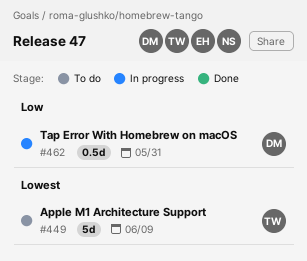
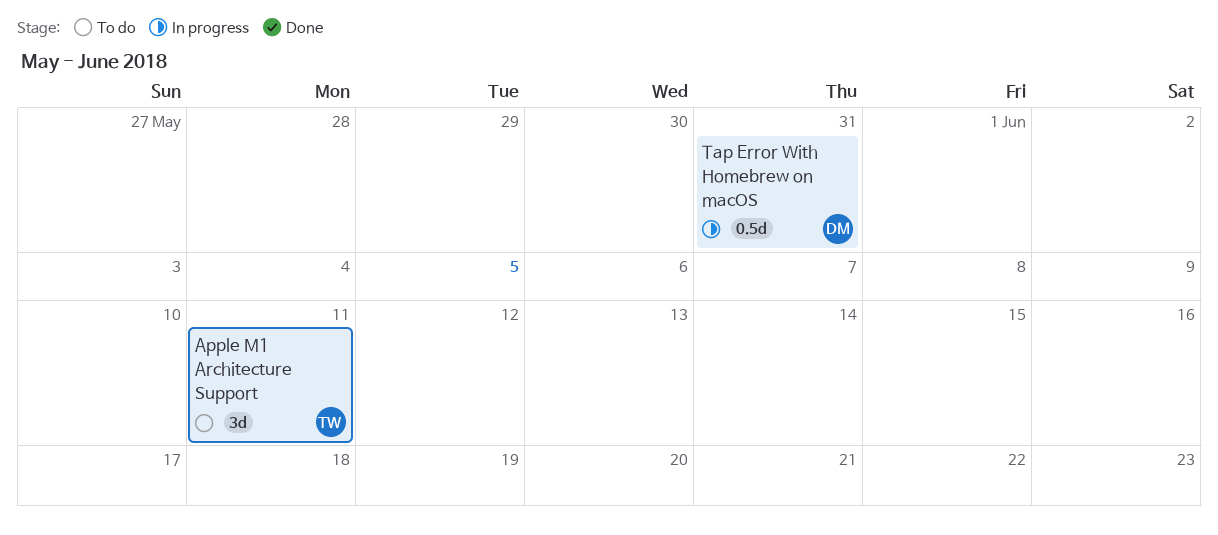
Apple M1 Architecture Support, estimate: 5d -> 3d
Apple M1 Architecture Support, due: Jun 9 -> Jun 11

